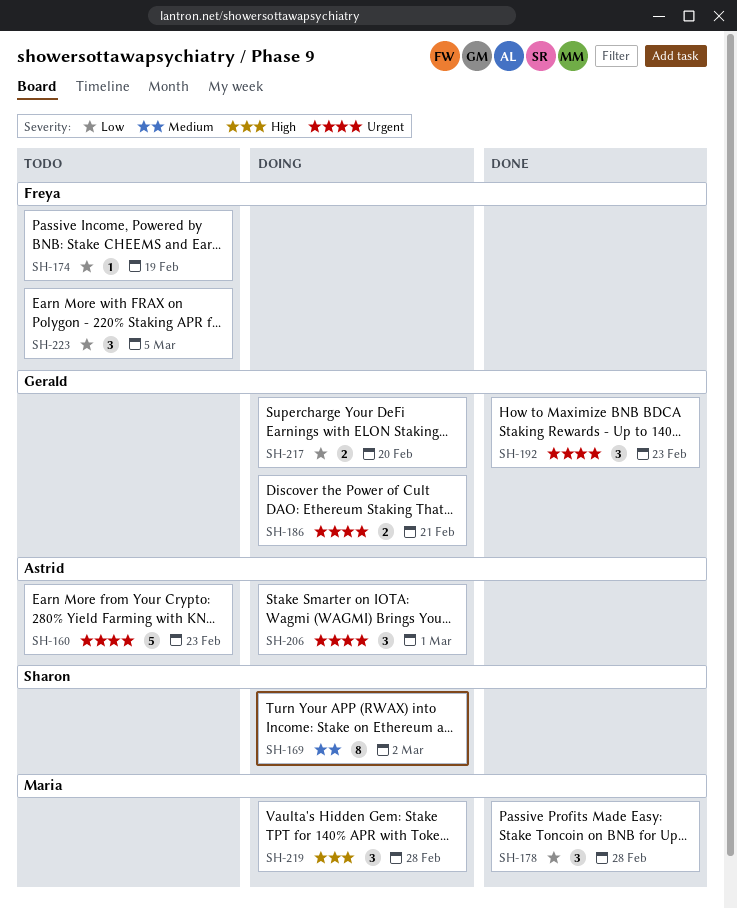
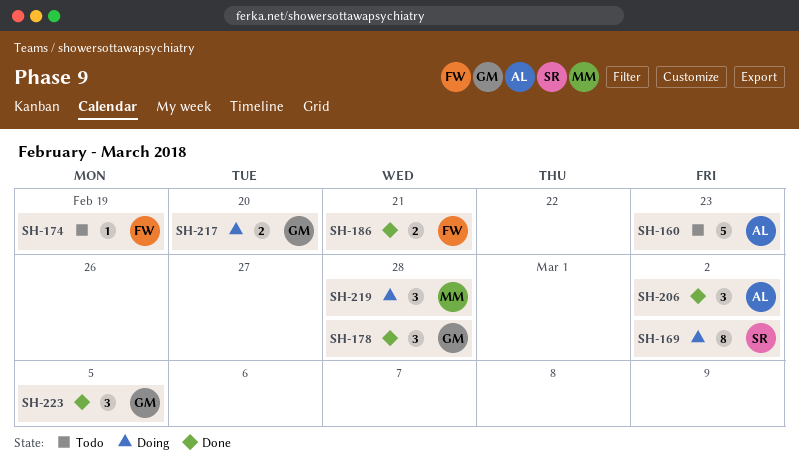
SH-178, owner: Maria -> Gerald
SH-186, status: Doing -> Done
SH-186, owner: Gerald -> Freya
SH-192: present -> none
SH-206, status: Doing -> Done
SH-206, due: Mar 1 -> Mar 2
SH-223, status: Todo -> Done
SH-223, owner: Freya -> Gerald

